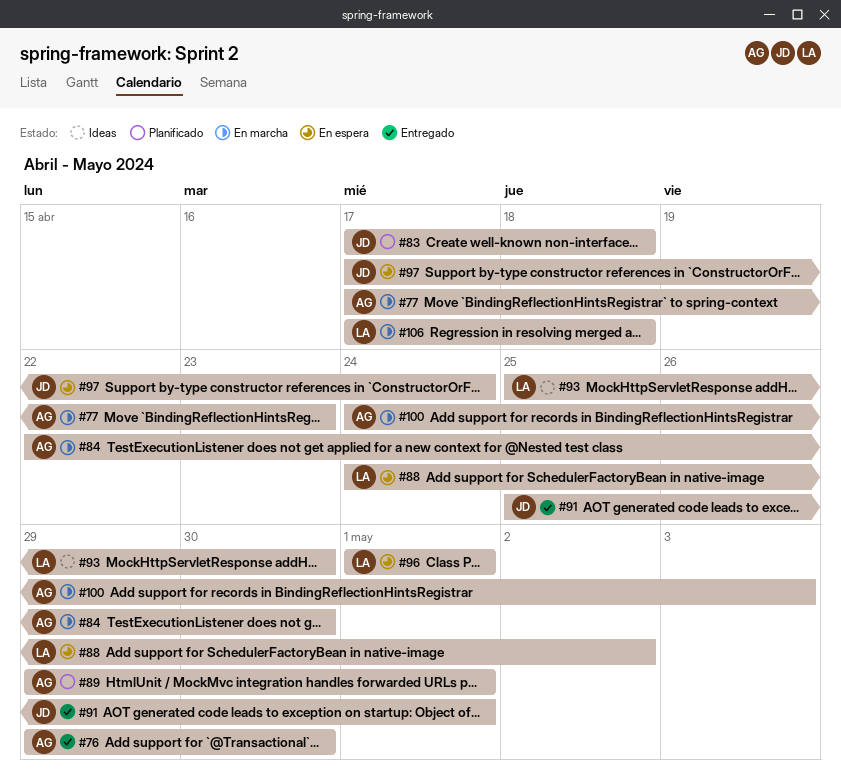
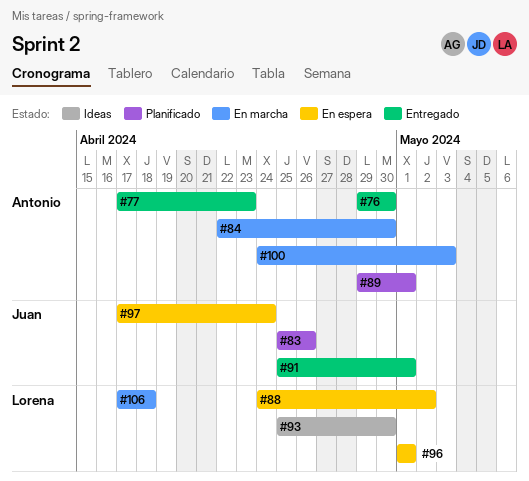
#77, status: En marcha -> Entregado
#83, start: Apr 17 -> Apr 25
#83, due: Apr 18 -> Apr 26

